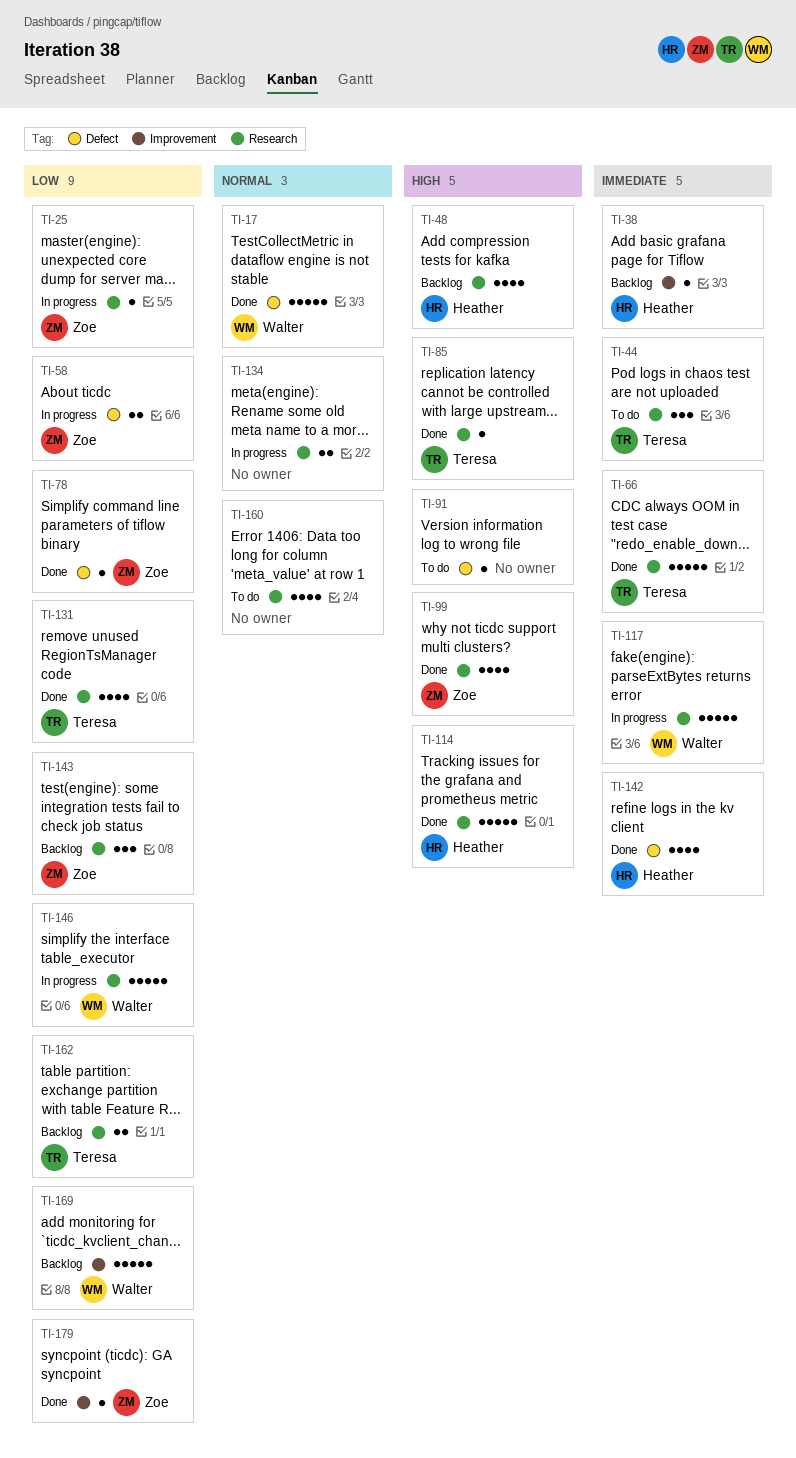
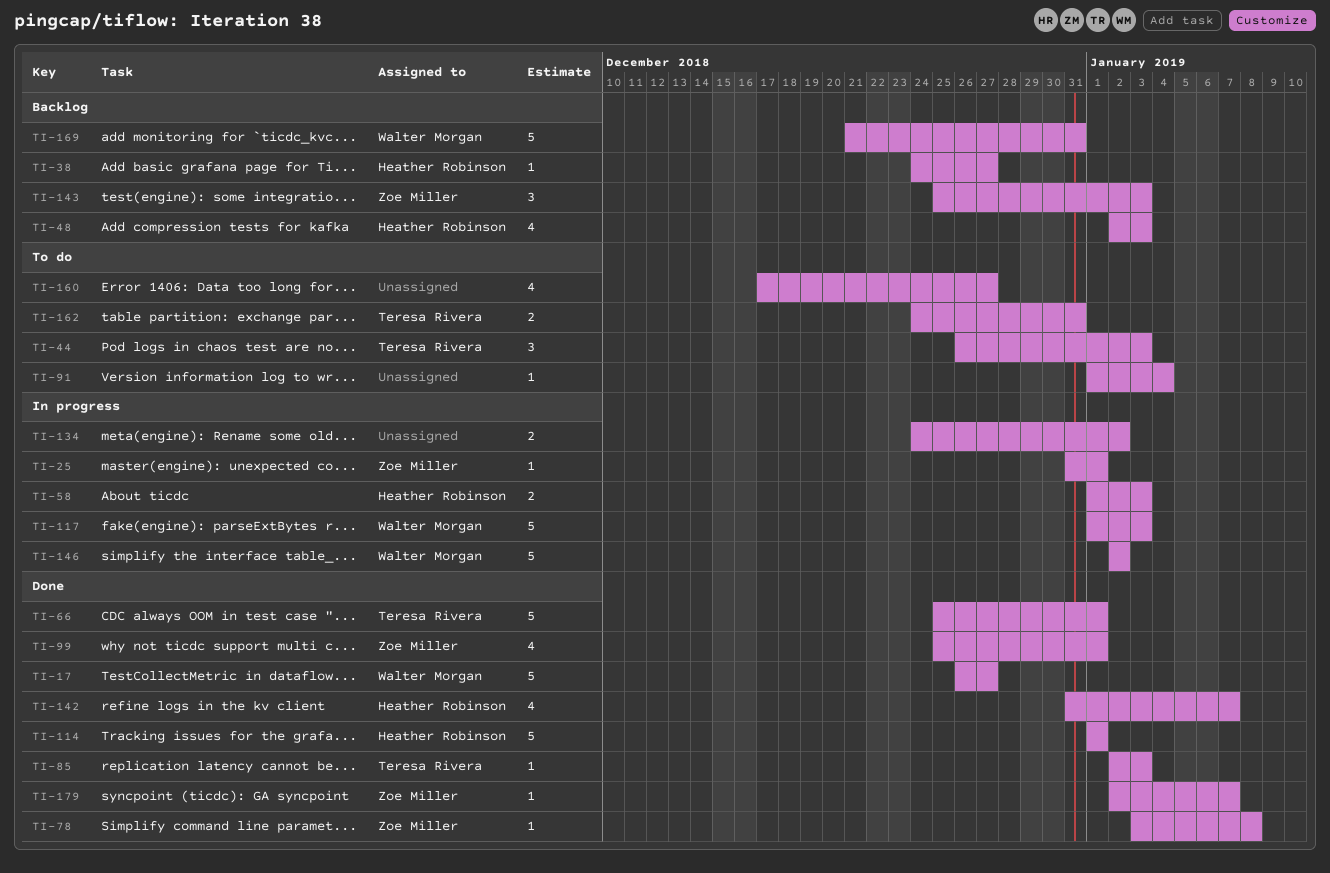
TI-58, owner: Zoe Miller -> Heather Robinson
TI-131: present -> none
TI-162, status: Backlog -> To do

